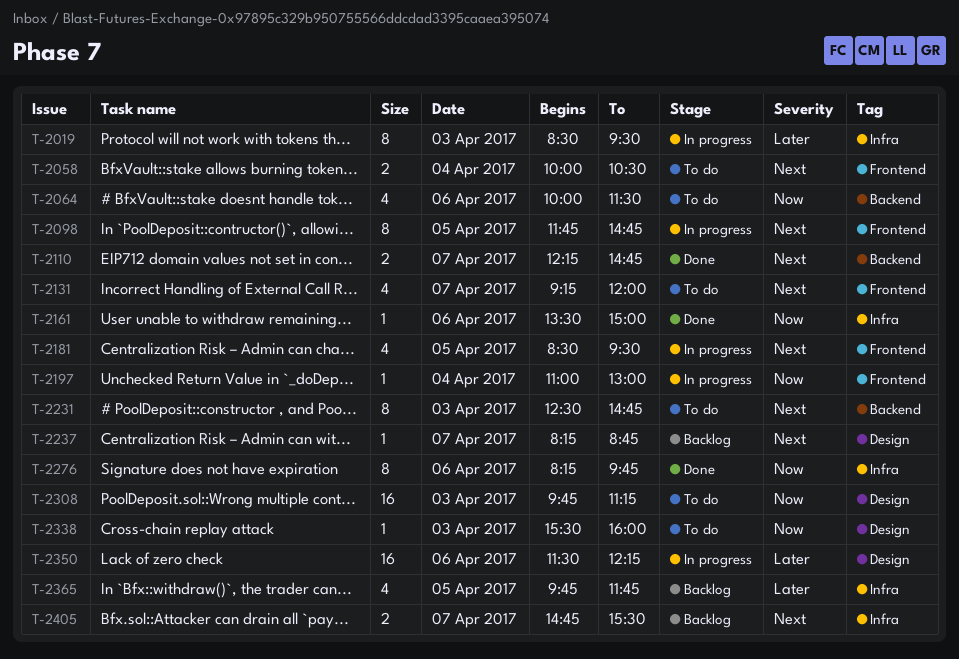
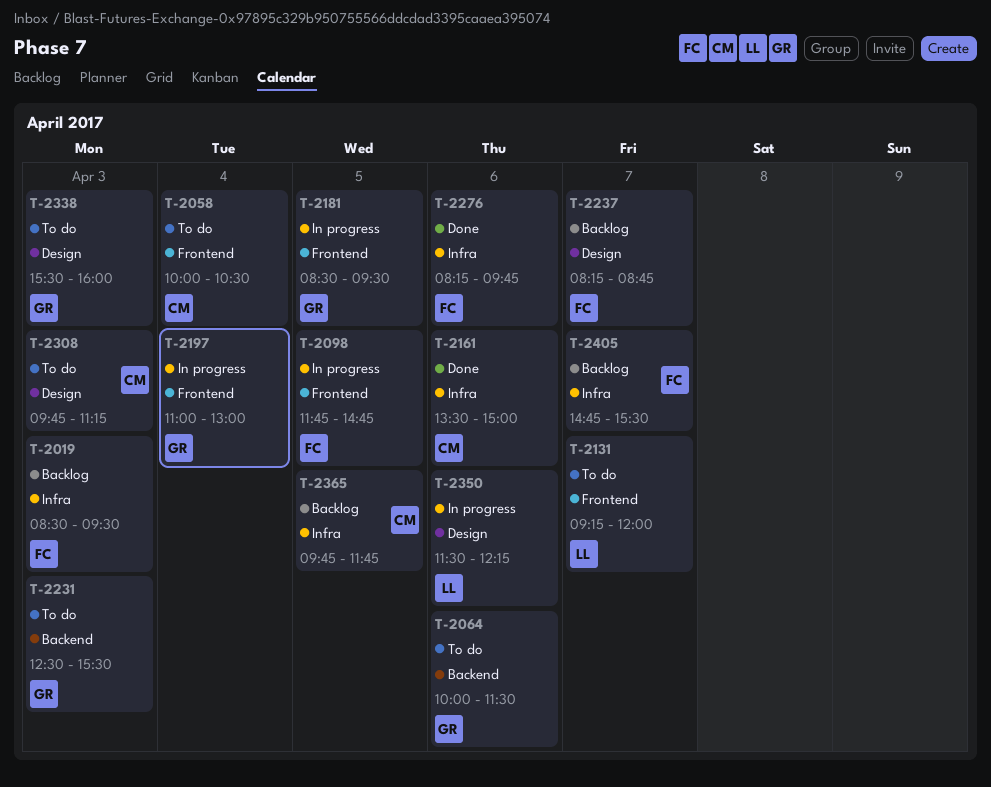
T-2019, status: In progress -> Backlog
T-2110: present -> none
T-2231, ends: 14:45 -> 15:30

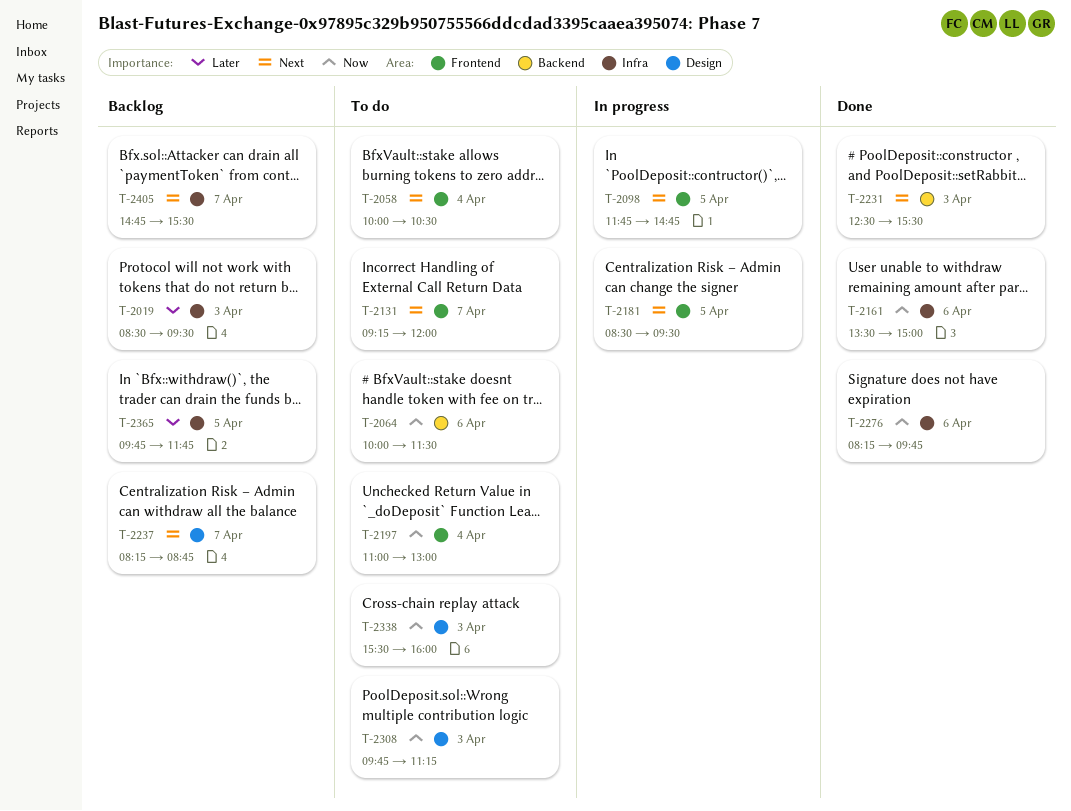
T-2197, status: In progress -> To do
T-2231, status: To do -> Done
T-2350: present -> none

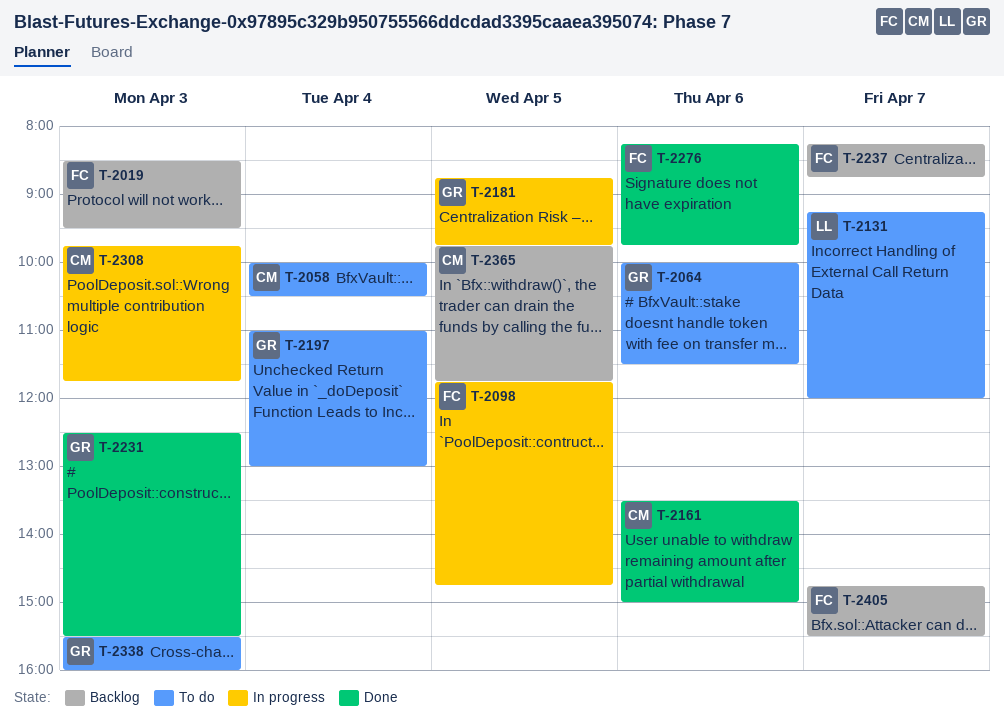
T-2181, begins: 08:30 -> 08:45
T-2181, ends: 09:30 -> 09:45
T-2308, status: To do -> In progress
T-2308, ends: 11:15 -> 11:45

